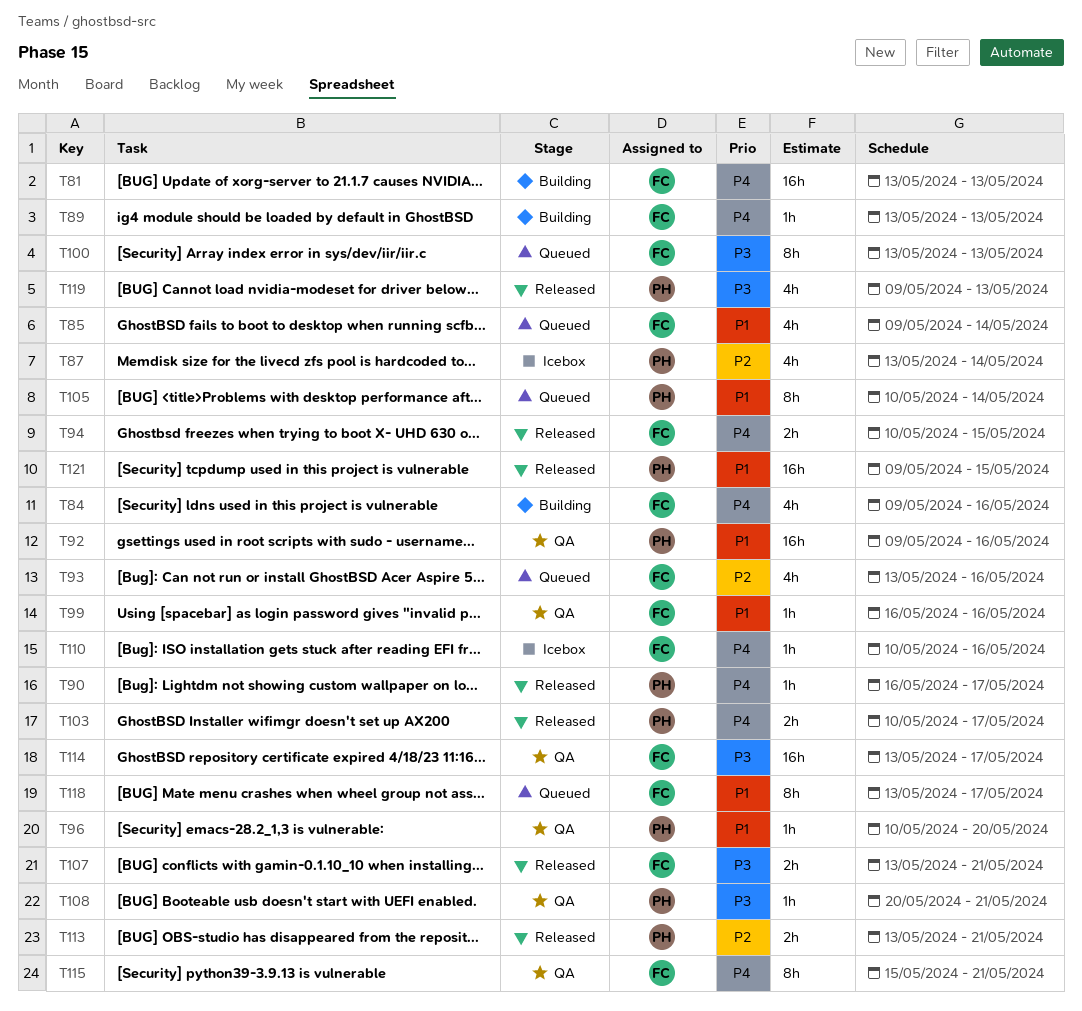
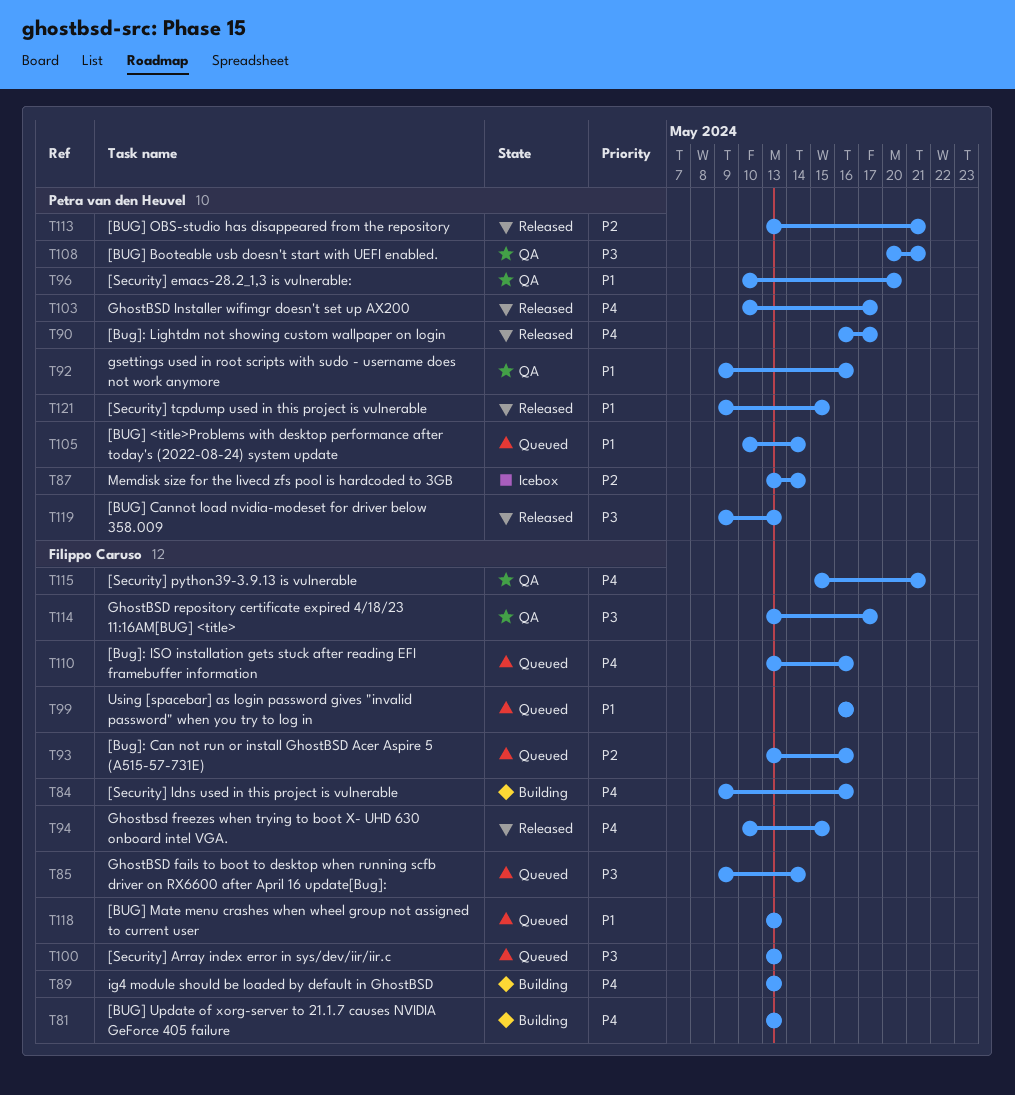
T85, priority: P1 -> P3
T99, status: QA -> Queued
T107: present -> none
T110, status: Icebox -> Queued
T110, start: May 10 -> May 13
T118, due: May 17 -> May 13

